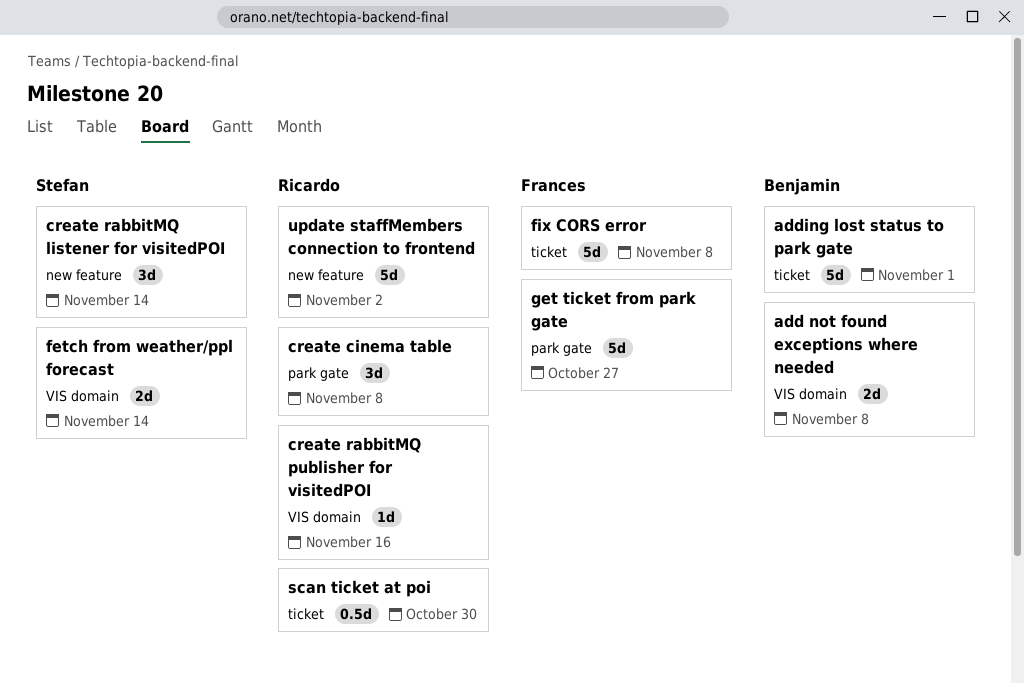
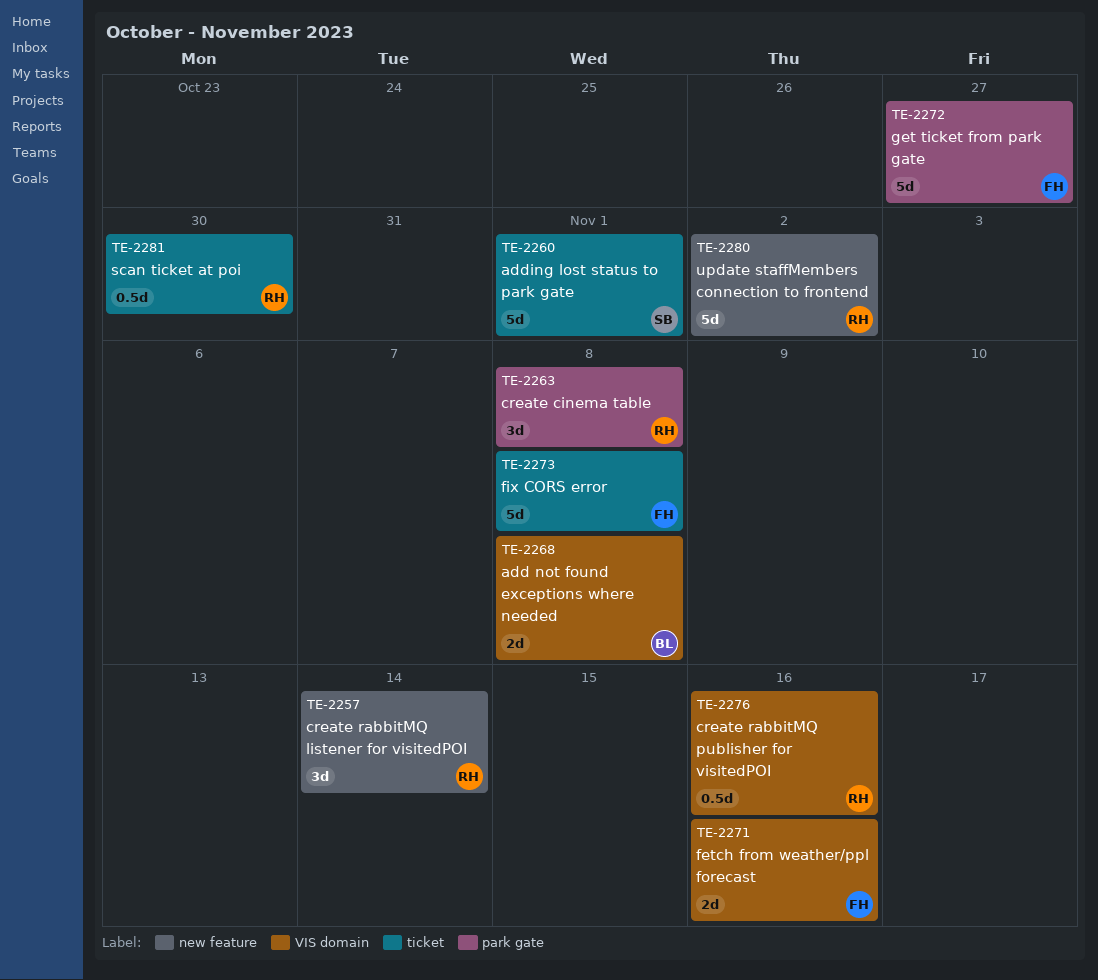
adding lost status to park gate, owner: Benjamin -> Stefan
create rabbitMQ listener for visitedPOI, owner: Stefan -> Ricardo
create rabbitMQ publisher for visitedPOI, estimate: 1d -> 0.5d
fetch from weather/ppl forecast, owner: Stefan -> Frances
fetch from weather/ppl forecast, due: Nov 14 -> Nov 16

